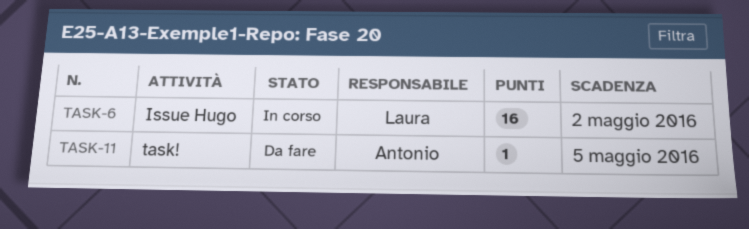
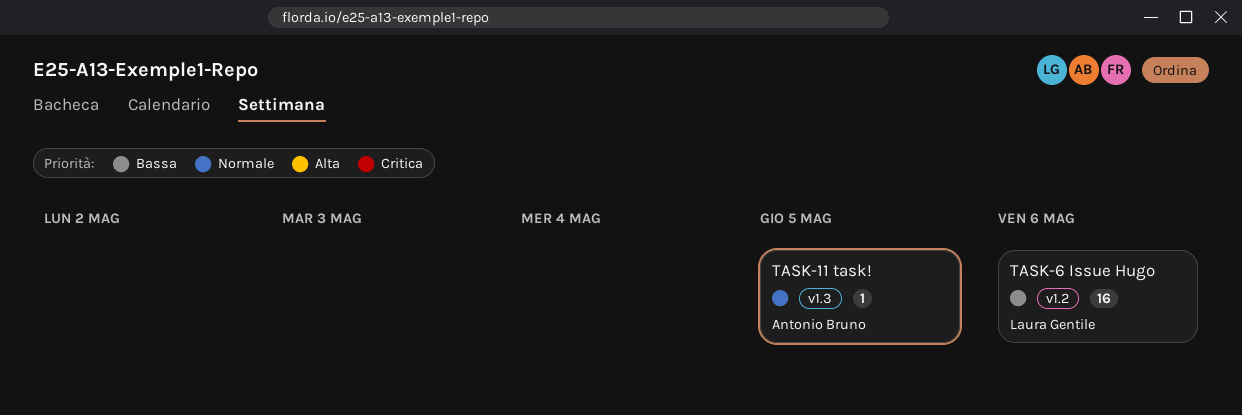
TASK-6, due: May 2 -> May 6

